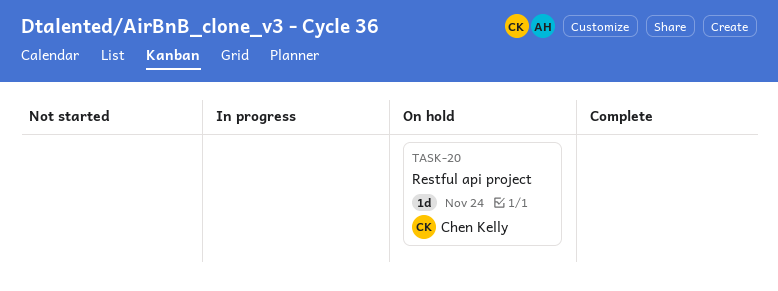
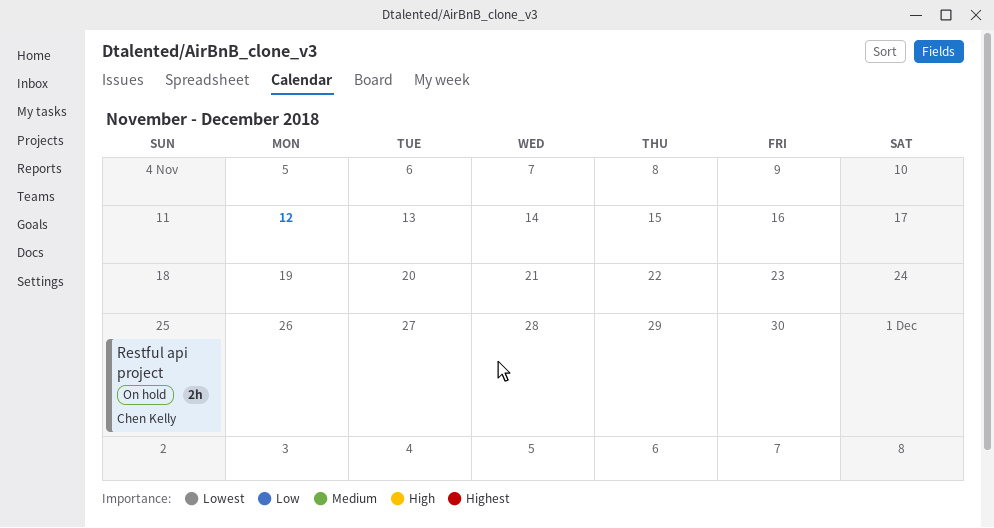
Restful api project, estimate: 1d -> 2h
Restful api project, due: Nov 24 -> Nov 25

